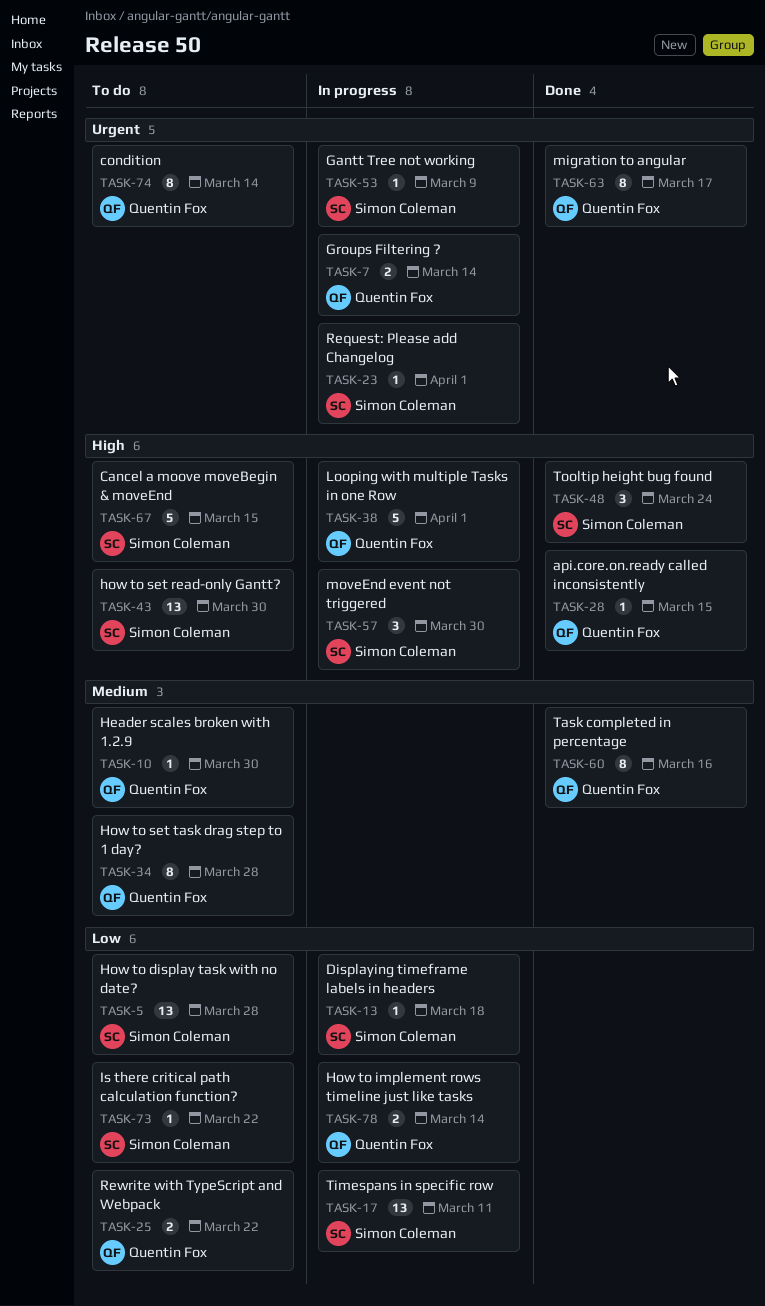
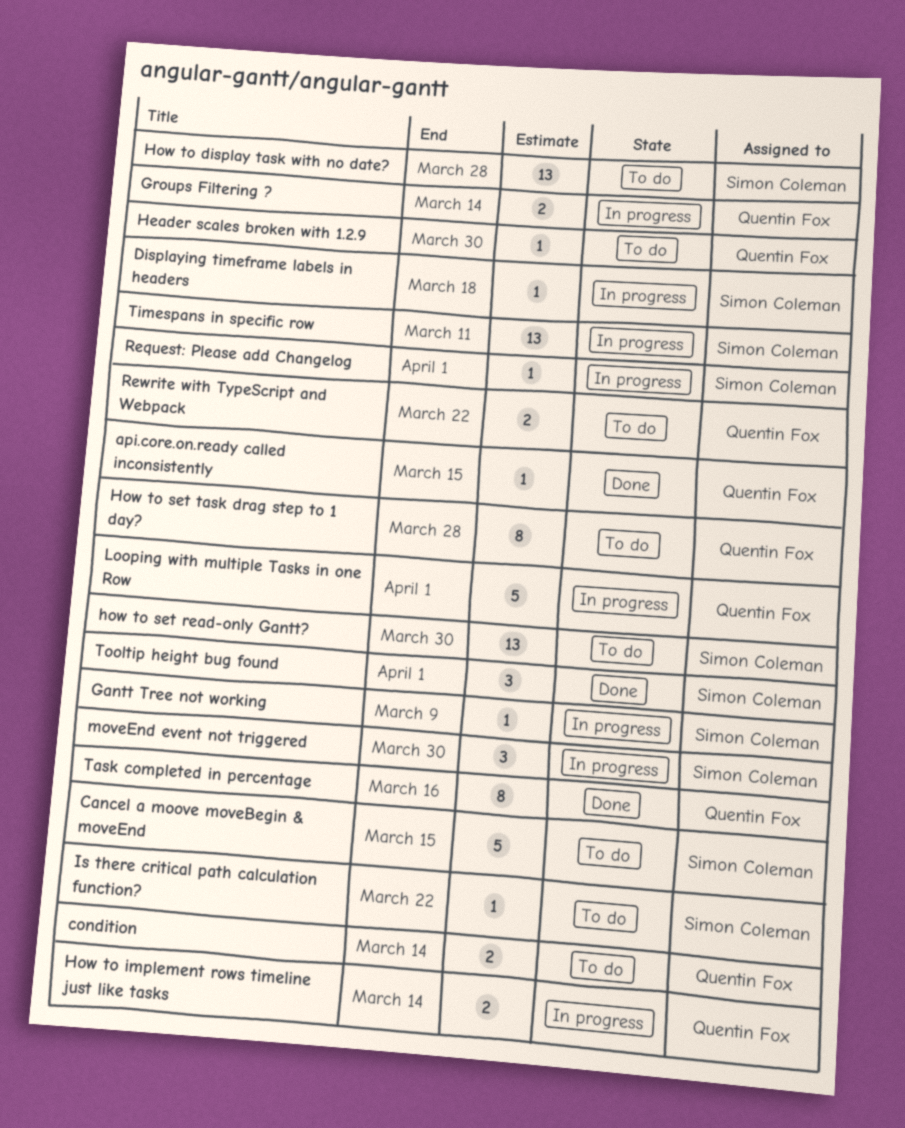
condition, estimate: 8 -> 2
migration to angular: present -> none
Tooltip height bug found, due: Mar 24 -> Apr 1

